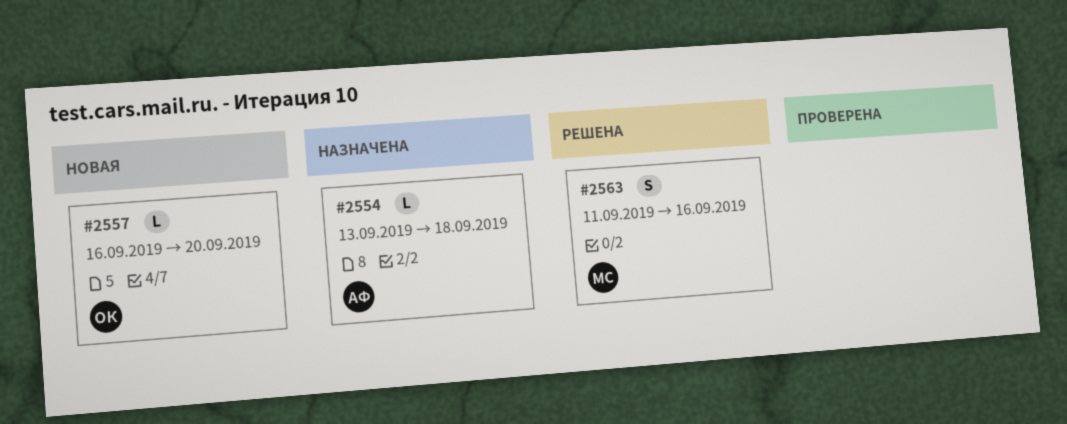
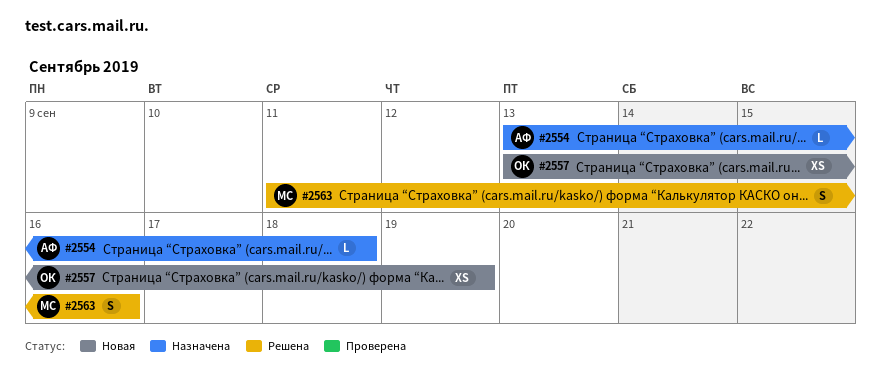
#2557, estimate: L -> XS
#2557, start: Sep 16 -> Sep 13
#2557, due: Sep 20 -> Sep 19

